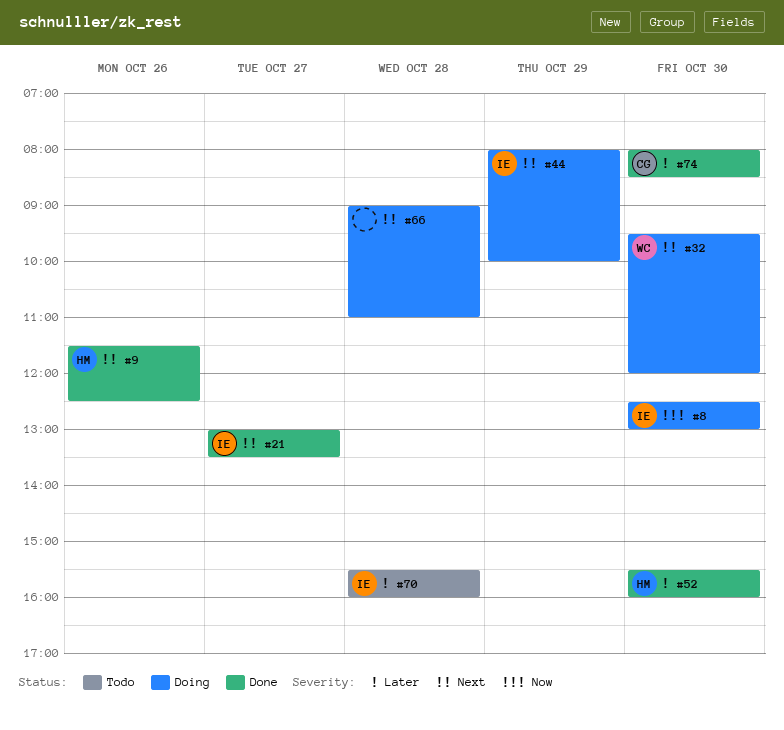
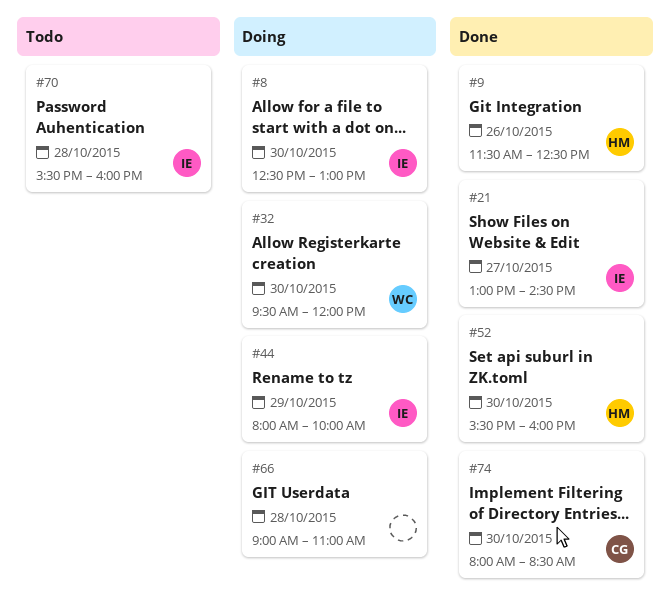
#21, ends: 13:30 -> 14:30

